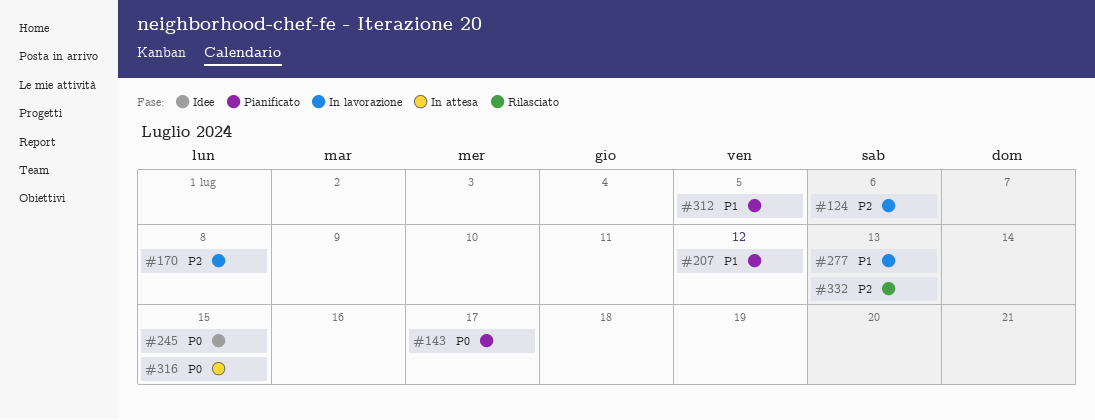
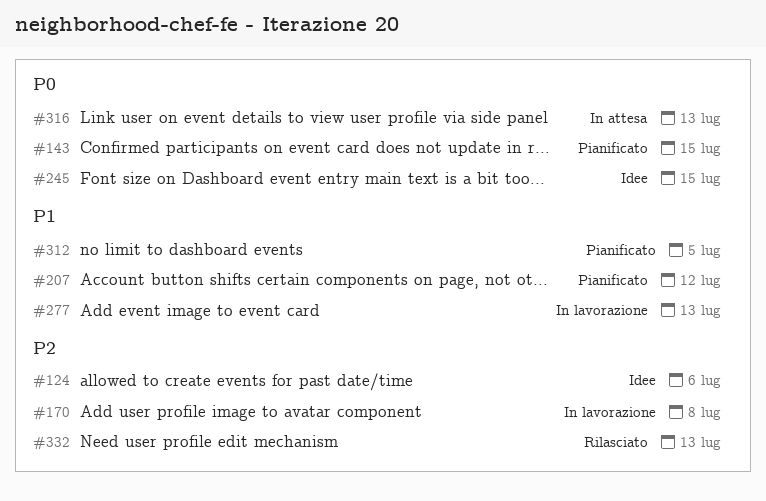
#124, status: In lavorazione -> Idee
#143, due: Jul 17 -> Jul 15
#316, due: Jul 15 -> Jul 13

